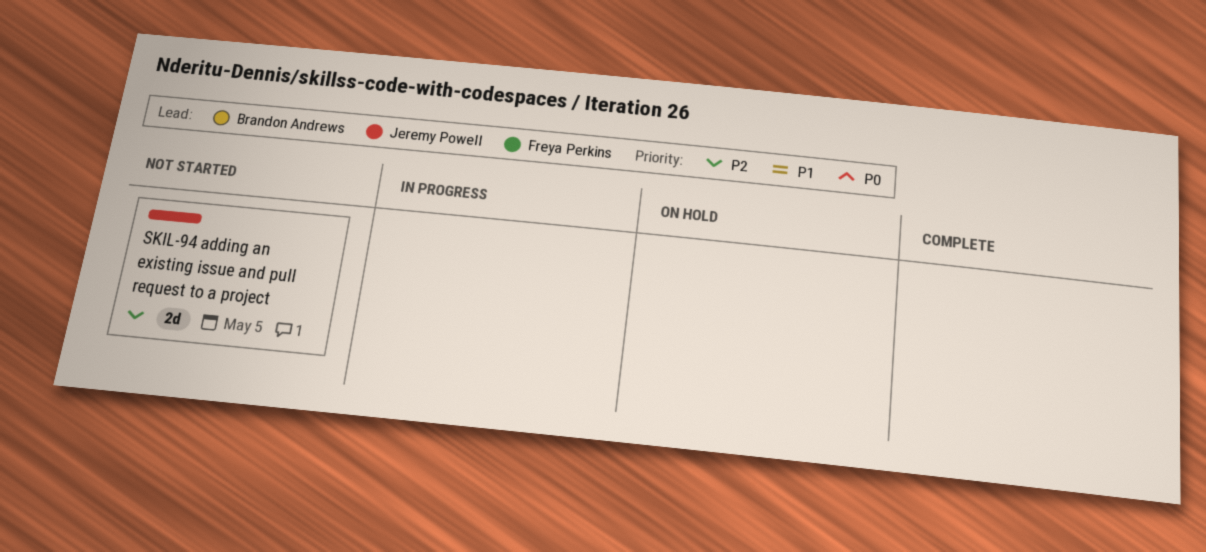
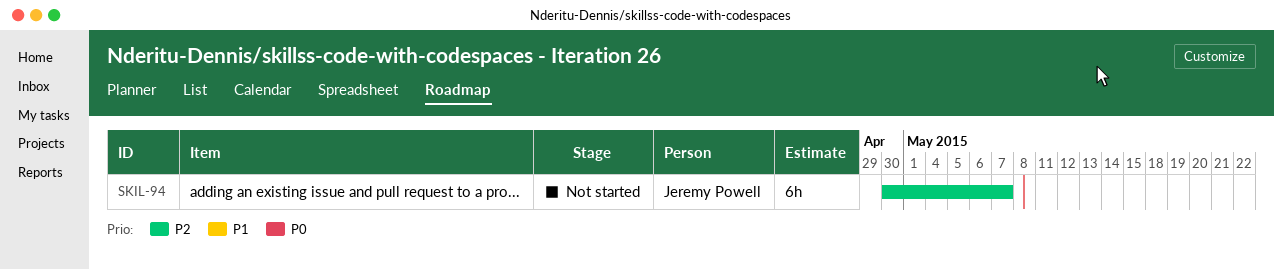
SKIL-94, estimate: 2d -> 6h
SKIL-94, due: May 5 -> May 7

